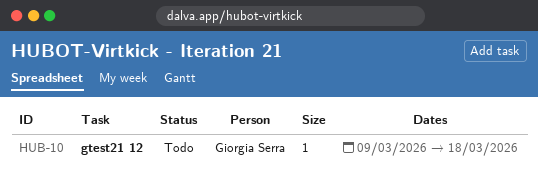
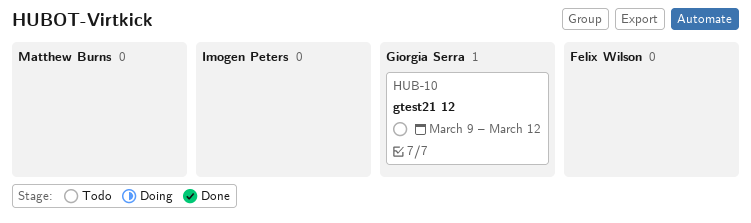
HUB-10, due: Mar 18 -> Mar 12

